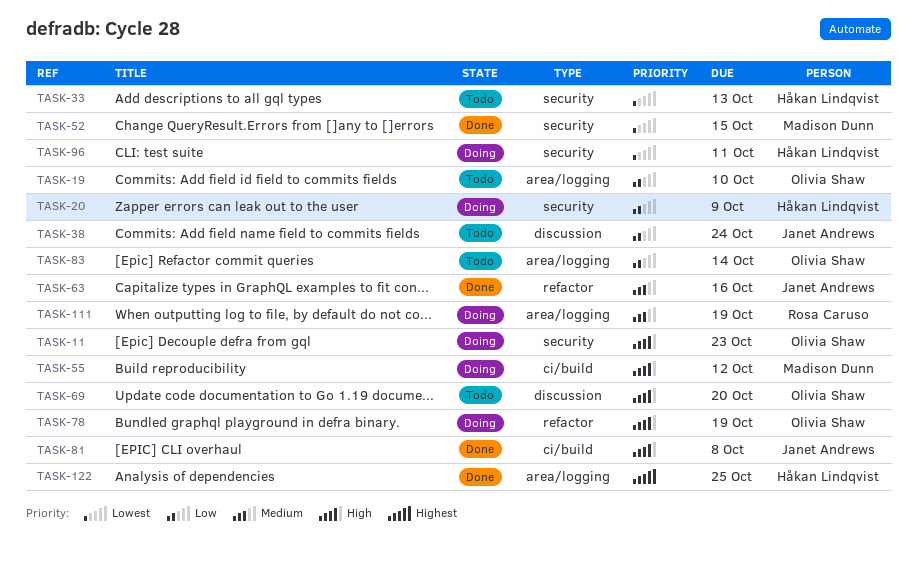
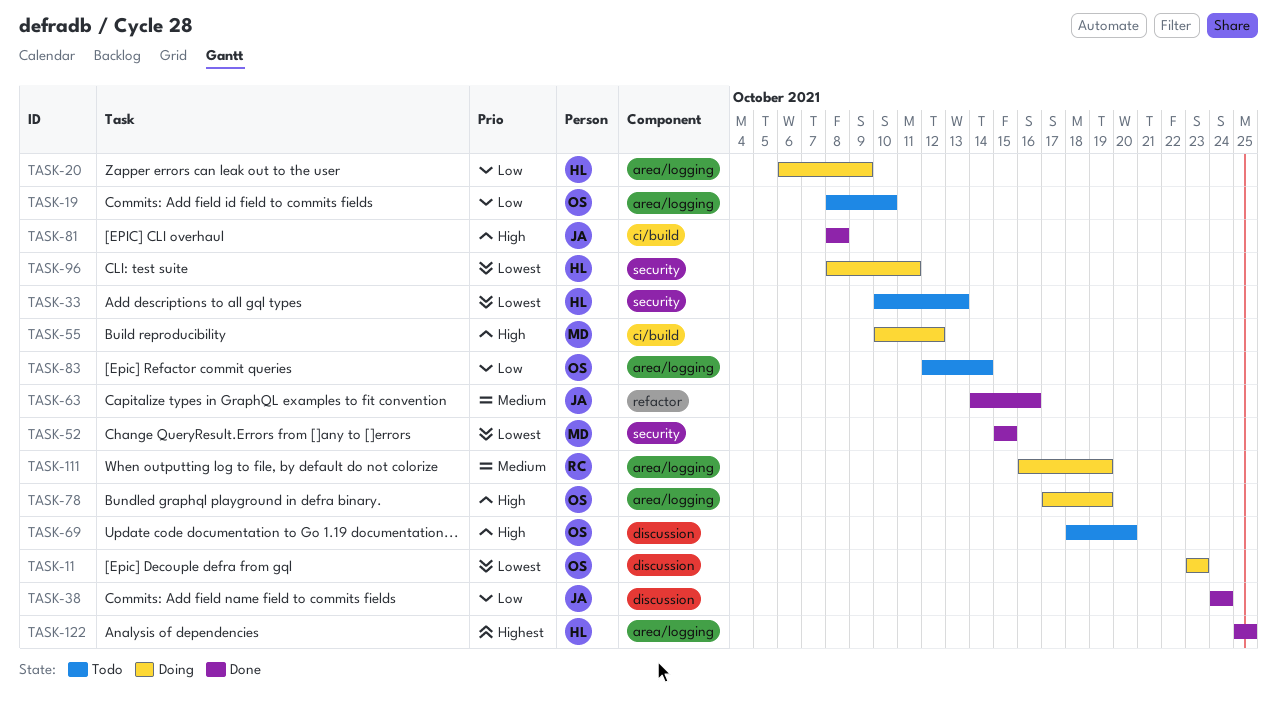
TASK-11, priority: High -> Lowest
TASK-11, label: security -> discussion
TASK-20, label: security -> area/logging
TASK-38, status: Todo -> Done
TASK-78, label: refactor -> area/logging

